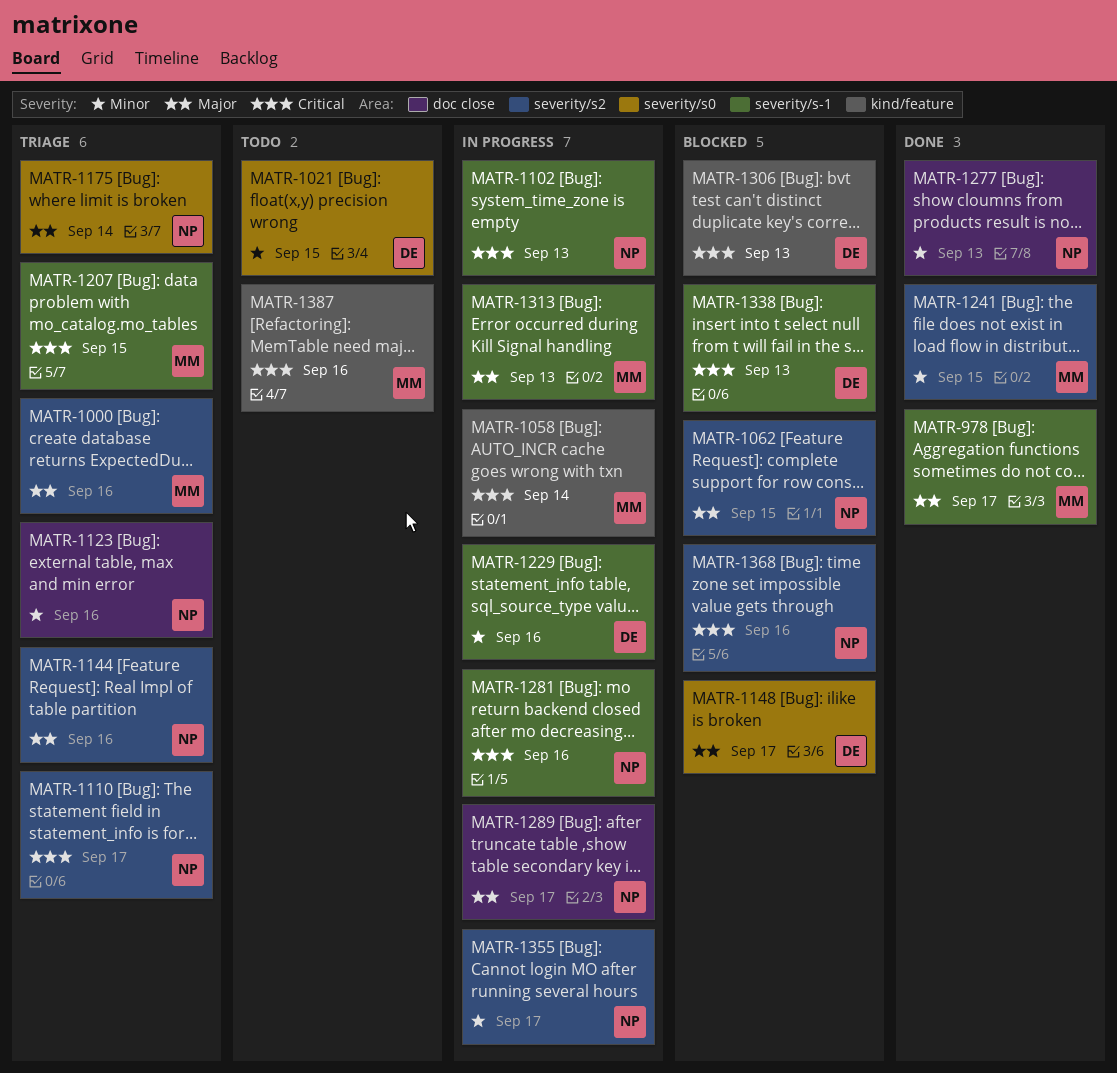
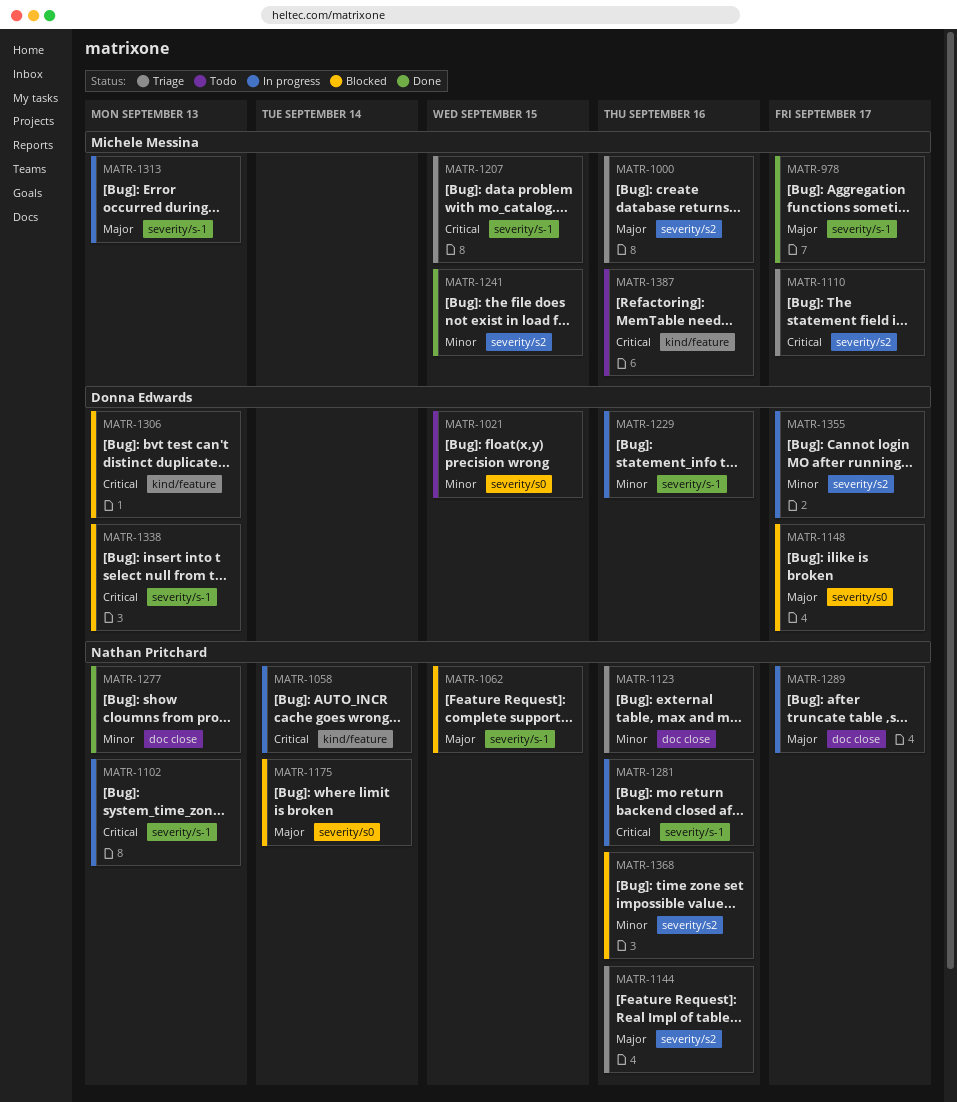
MATR-1058, owner: Michele Messina -> Nathan Pritchard
MATR-1062, label: severity/s2 -> severity/s-1
MATR-1110, owner: Nathan Pritchard -> Michele Messina
MATR-1175, status: Triage -> Blocked
MATR-1355, owner: Nathan Pritchard -> Donna Edwards
MATR-1368, priority: Critical -> Minor

